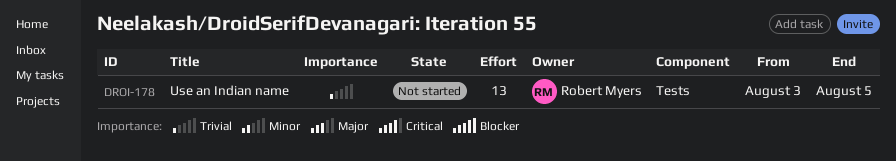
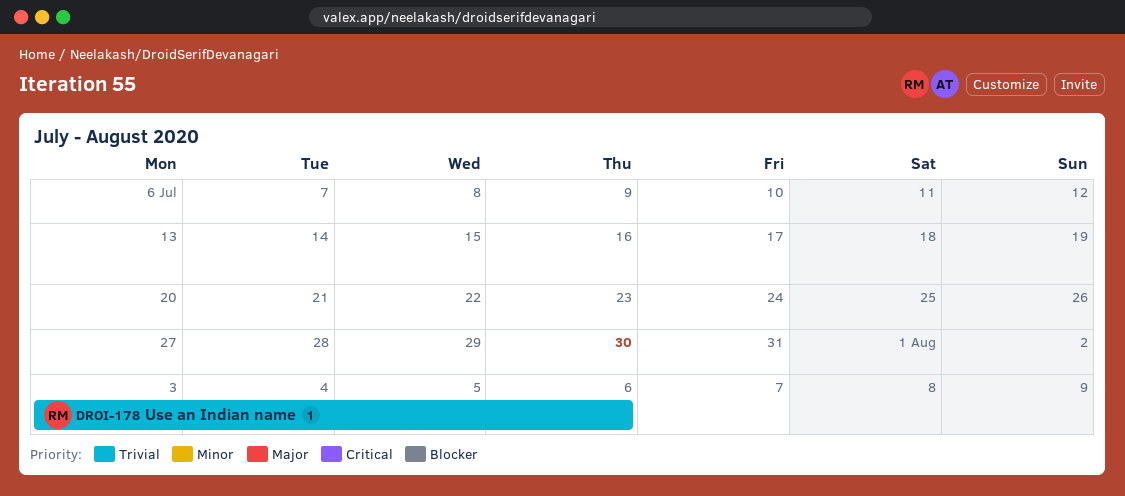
DROI-178, estimate: 13 -> 1
DROI-178, due: Aug 5 -> Aug 6

